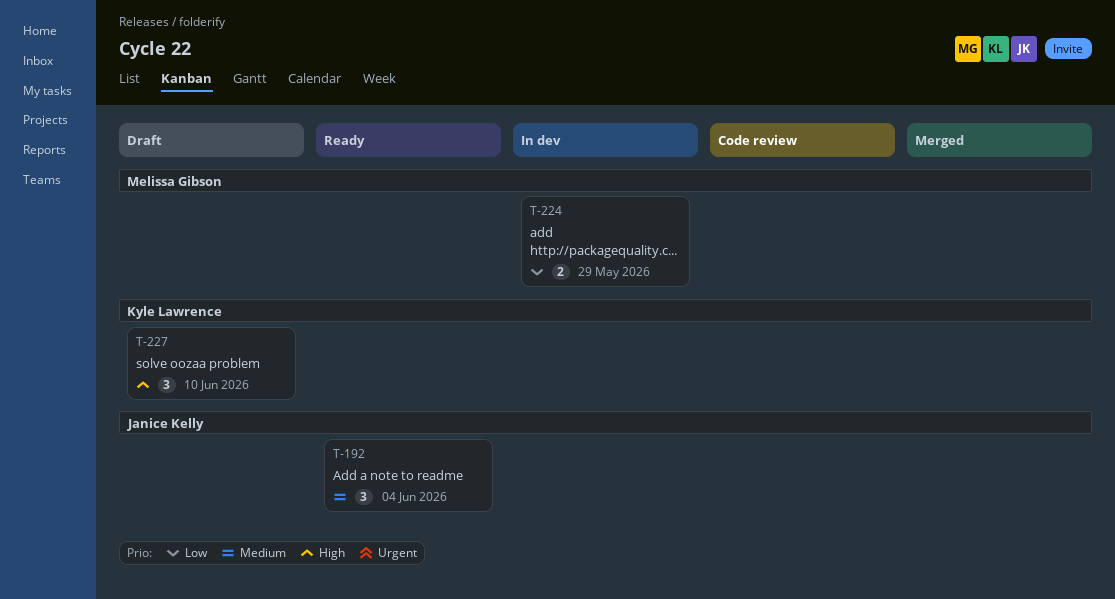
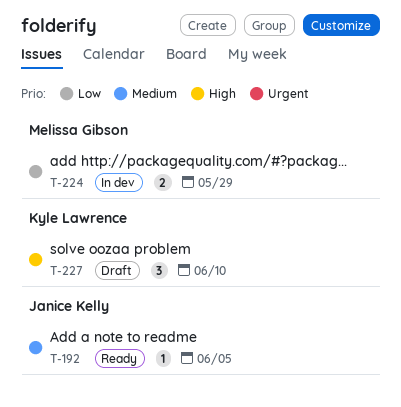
T-192, estimate: 3 -> 1
T-192, due: Jun 4 -> Jun 5

